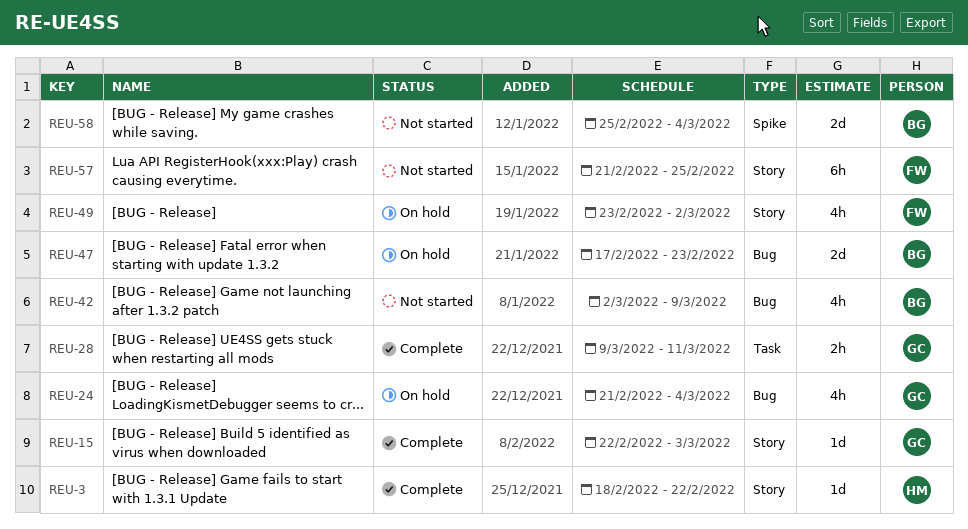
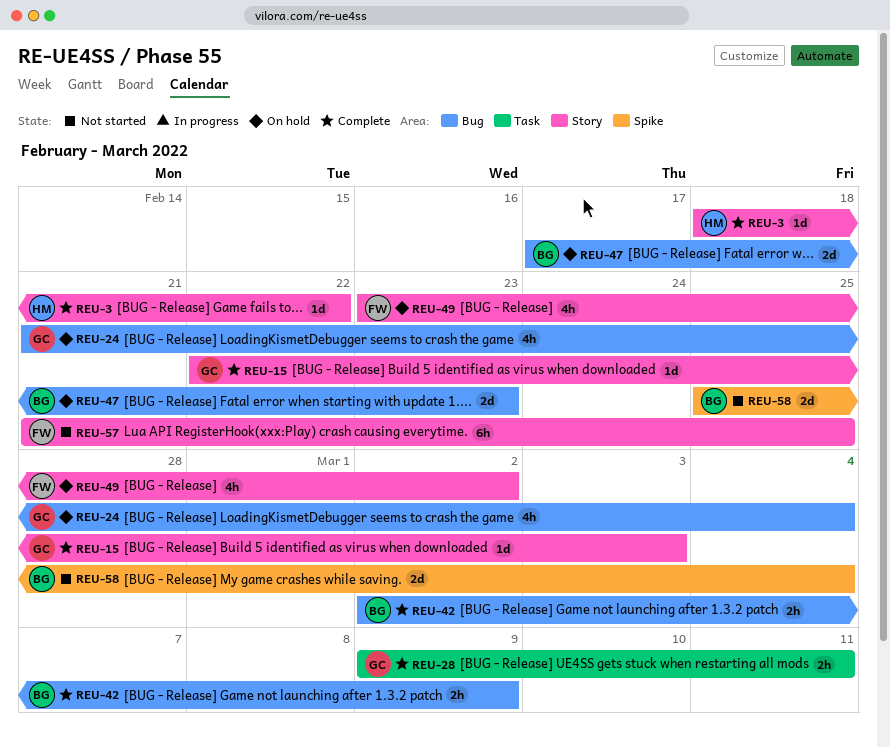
REU-42, status: Not started -> Complete
REU-42, estimate: 4h -> 2h

